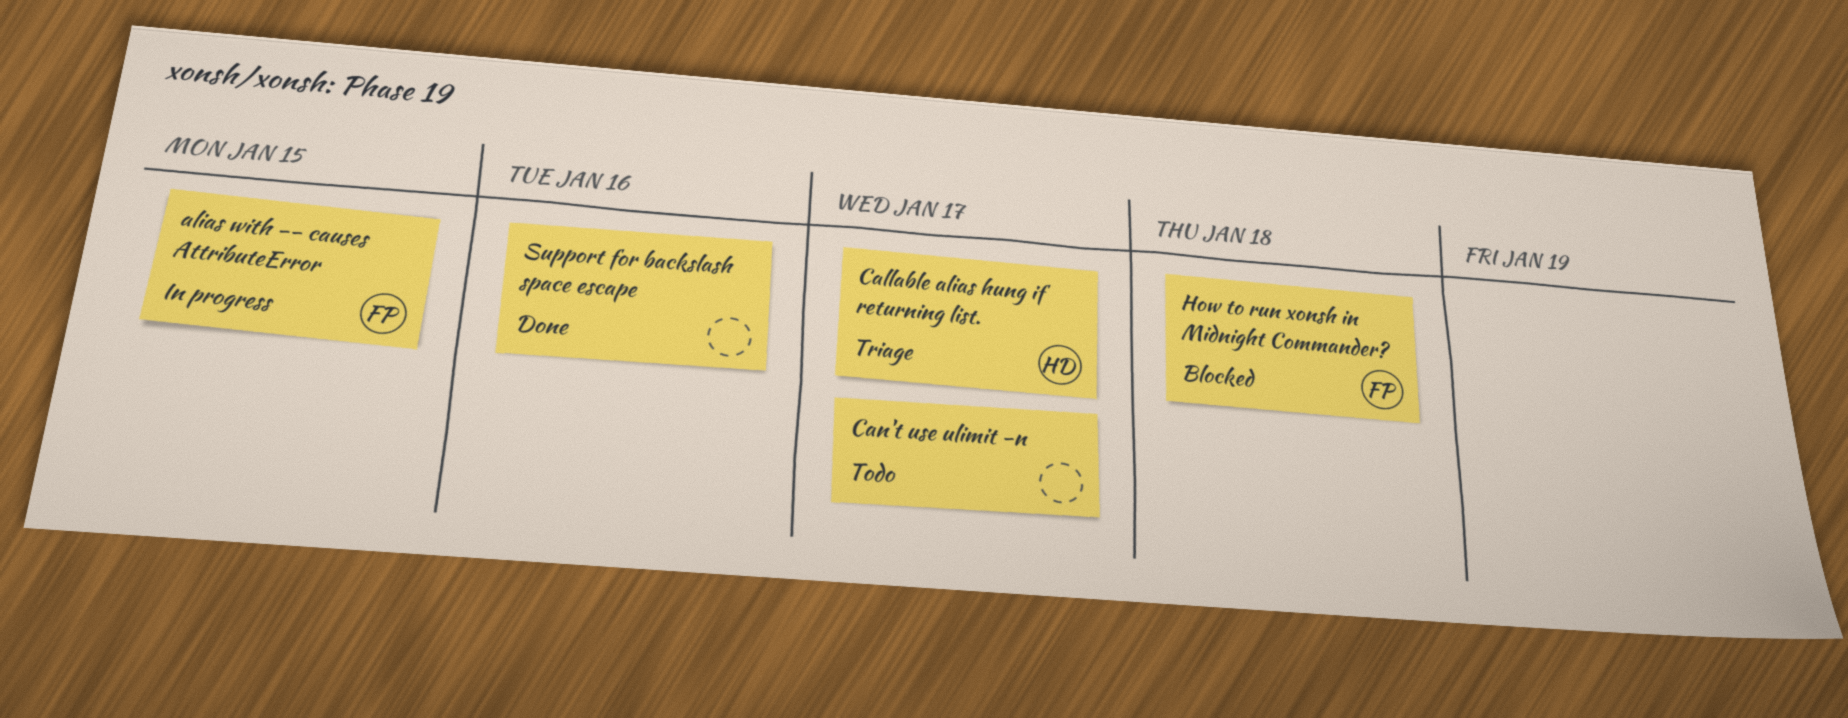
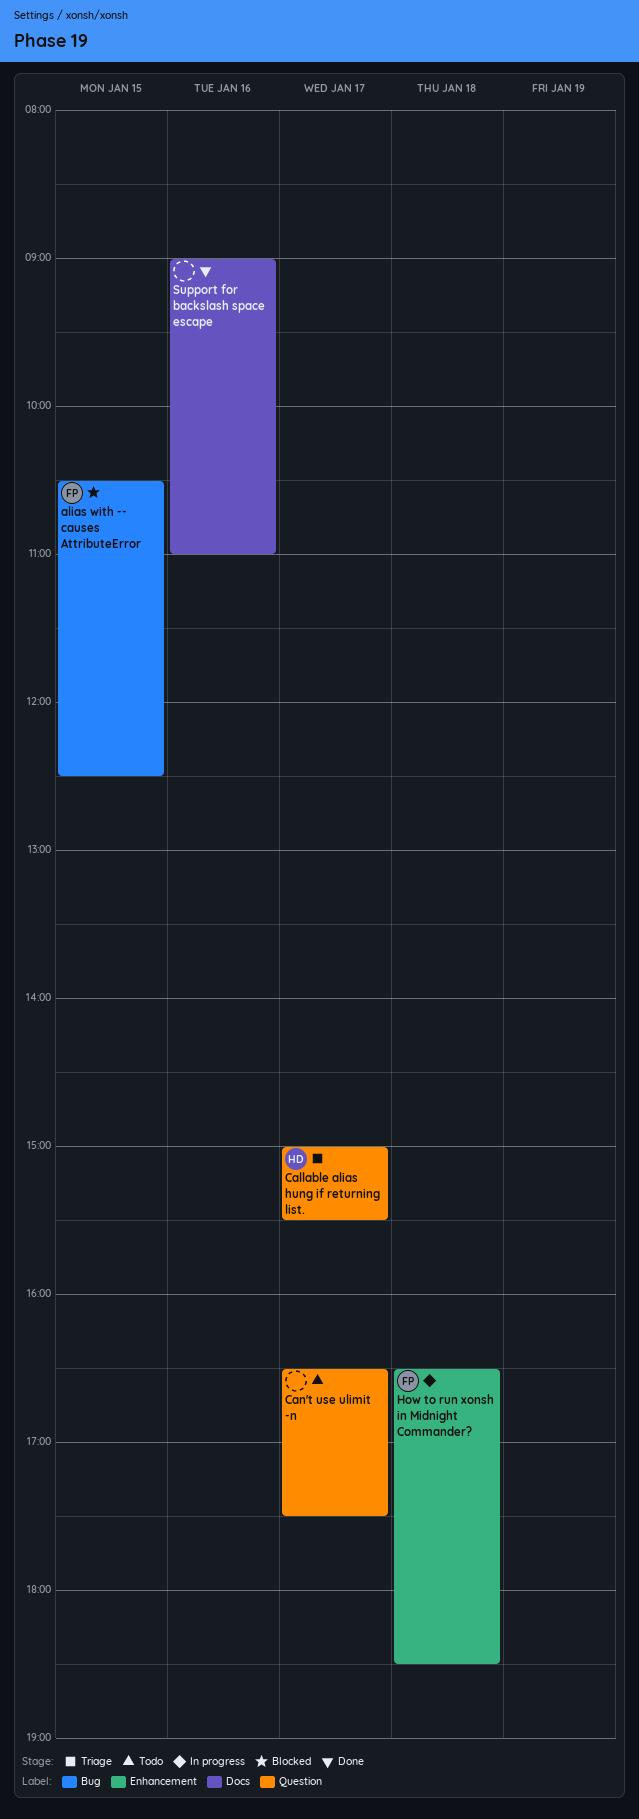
alias with -- causes AttributeError, status: In progress -> Blocked
How to run xonsh in Midnight Commander?, status: Blocked -> In progress

